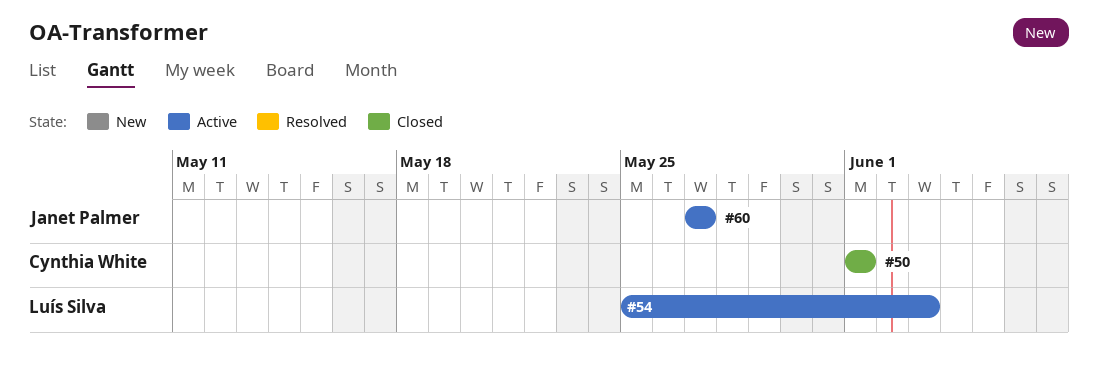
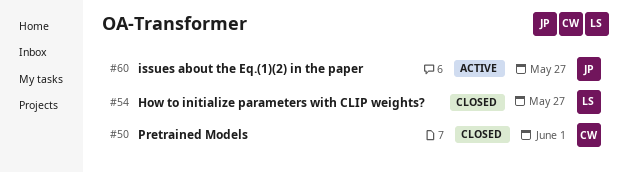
#54, status: Active -> Closed
#54, due: Jun 3 -> May 27

